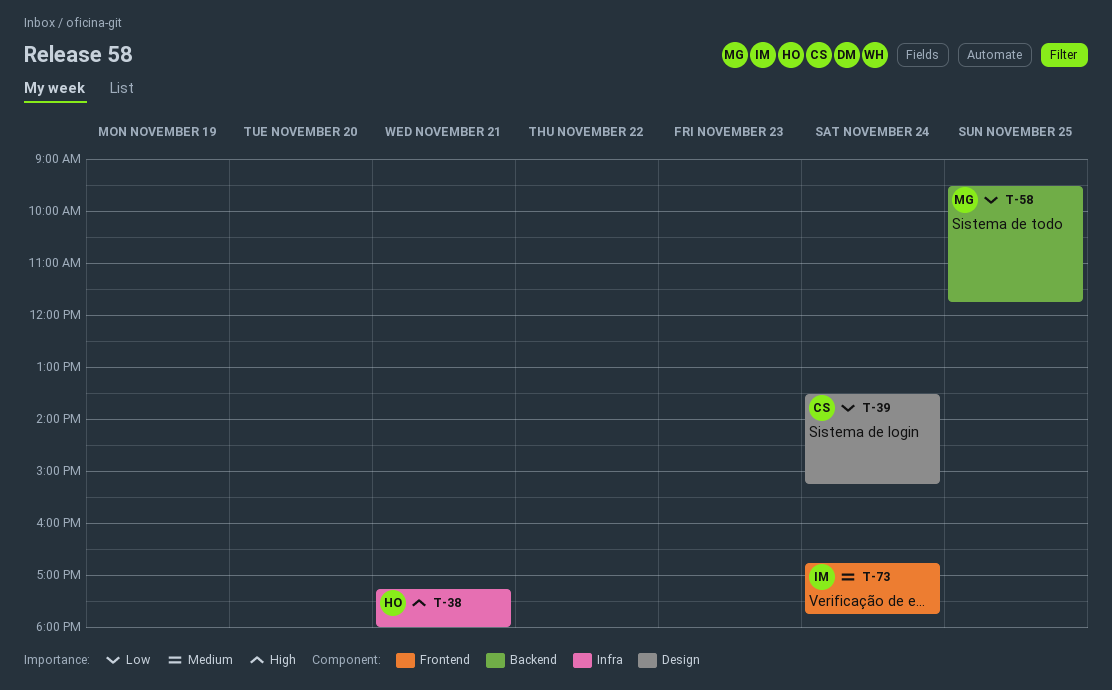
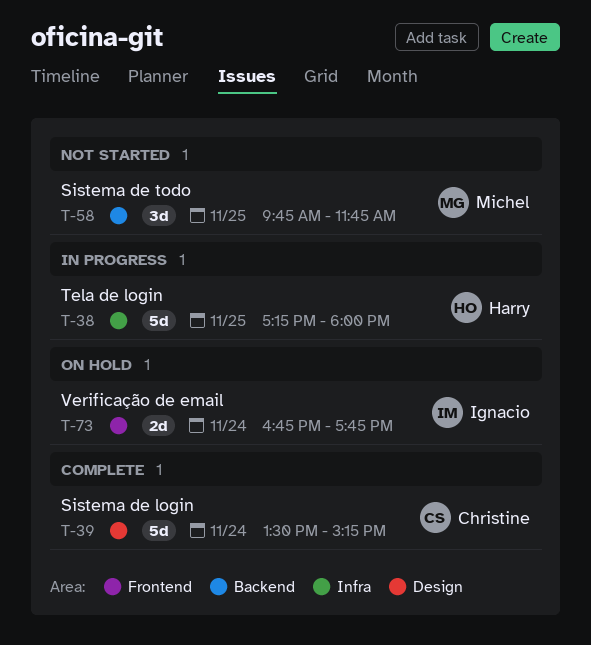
T-38, day: Nov 21 -> Nov 25
T-58, begins: 09:30 -> 09:45

